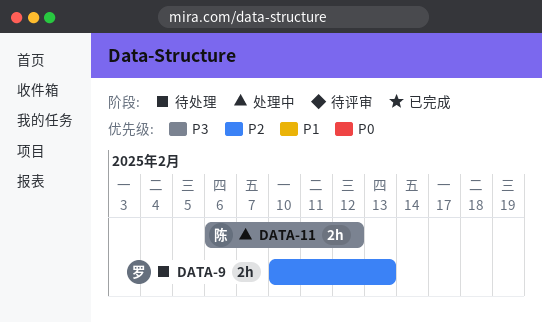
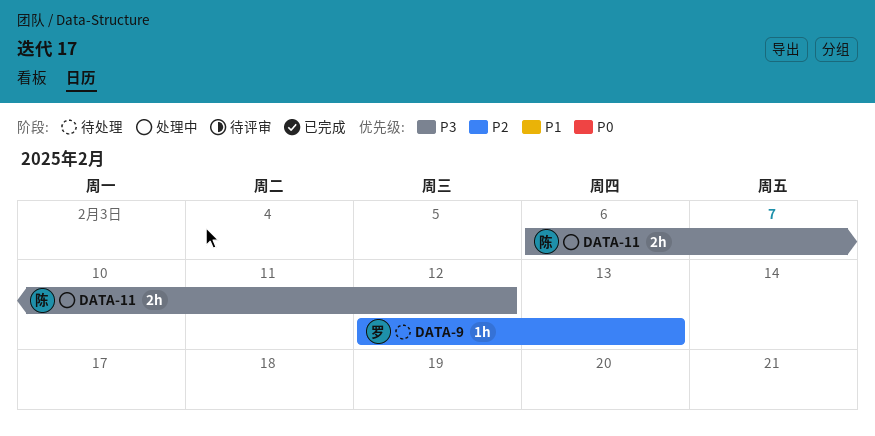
DATA-9, estimate: 2h -> 1h
DATA-9, start: Feb 10 -> Feb 12

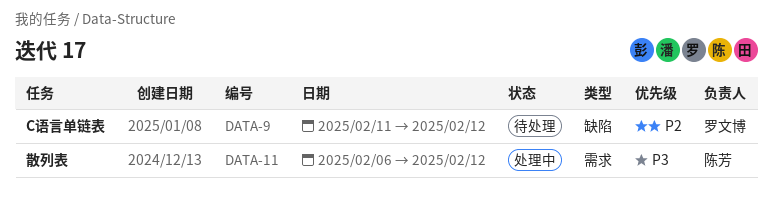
DATA-9, start: Feb 12 -> Feb 11
DATA-9, due: Feb 13 -> Feb 12

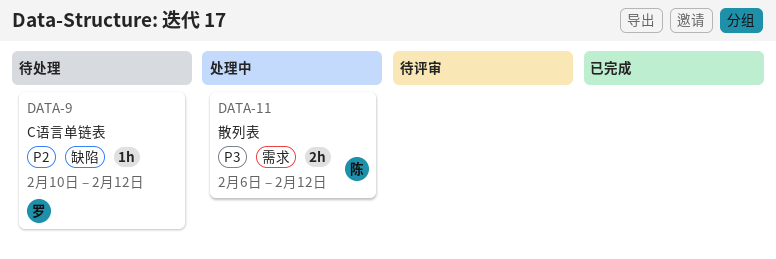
DATA-9, start: Feb 11 -> Feb 10

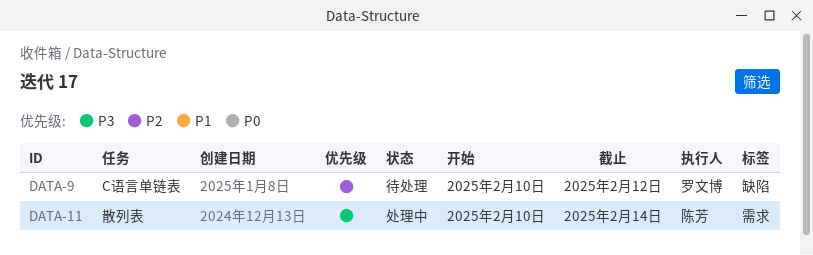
DATA-11, start: Feb 6 -> Feb 10
DATA-11, due: Feb 12 -> Feb 14

